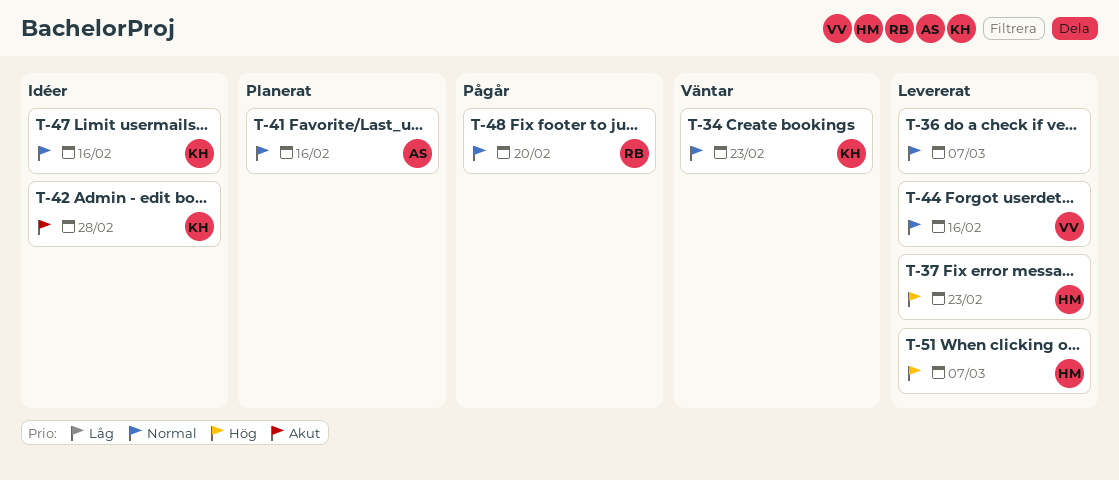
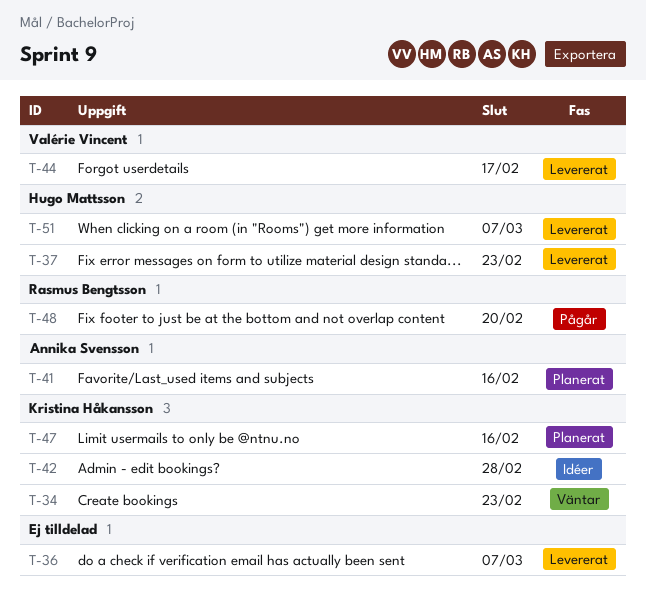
T-44, due: Feb 16 -> Feb 17
T-47, status: Idéer -> Planerat

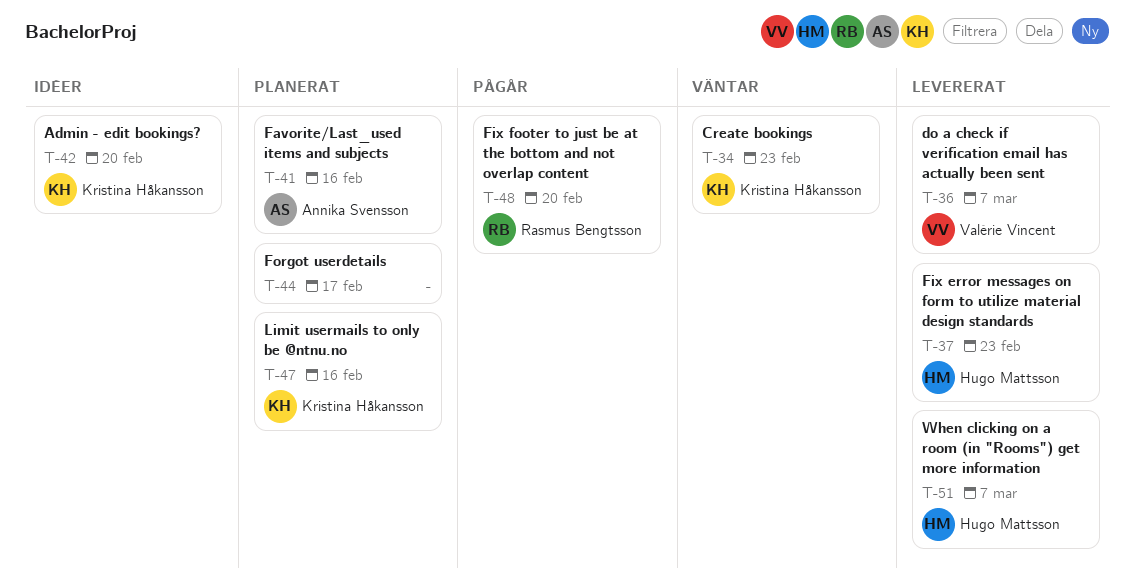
T-36, owner: none -> Valérie Vincent
T-42, due: Feb 28 -> Feb 20
T-44, status: Levererat -> Planerat
T-44, owner: Valérie Vincent -> none

